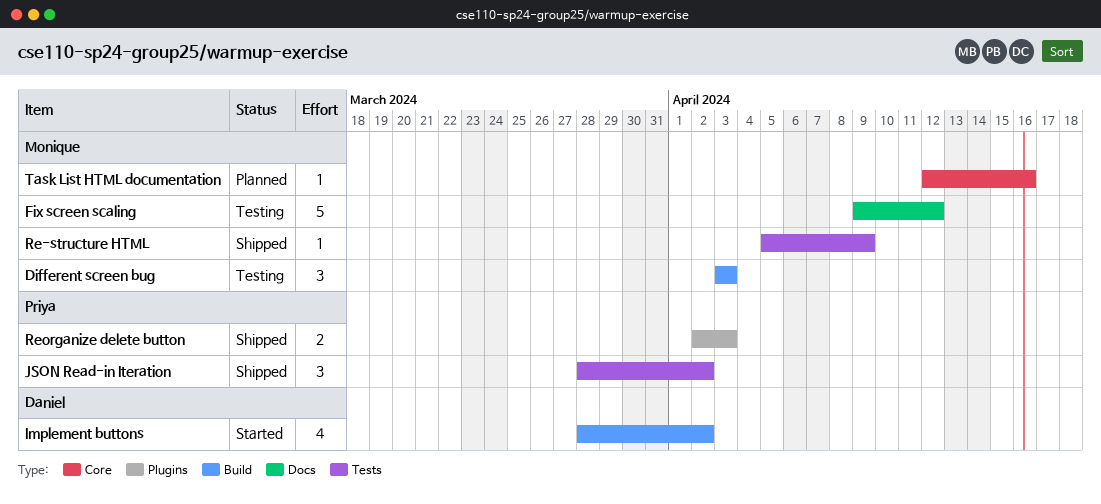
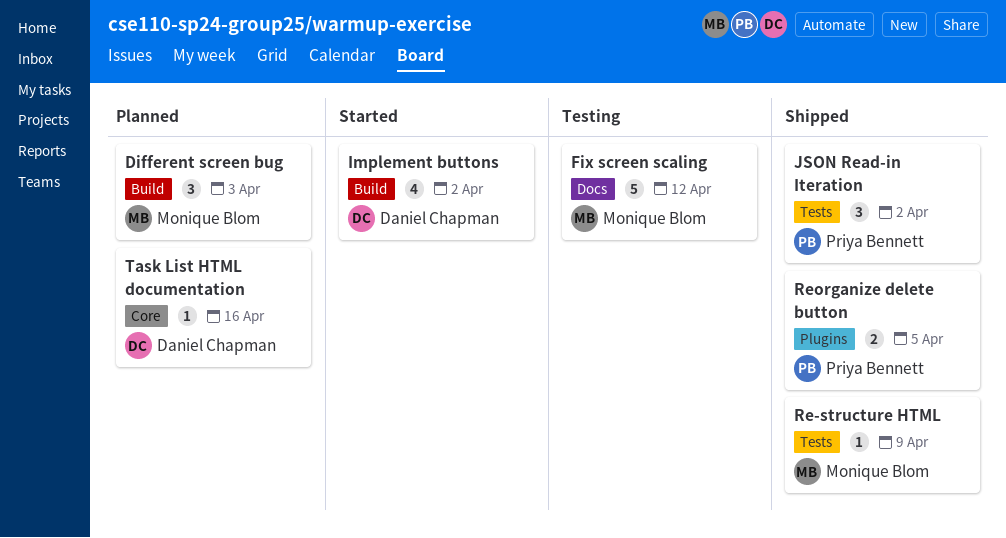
Different screen bug, status: Testing -> Planned
Reorganize delete button, due: Apr 3 -> Apr 5
Task List HTML documentation, owner: Monique Blom -> Daniel Chapman

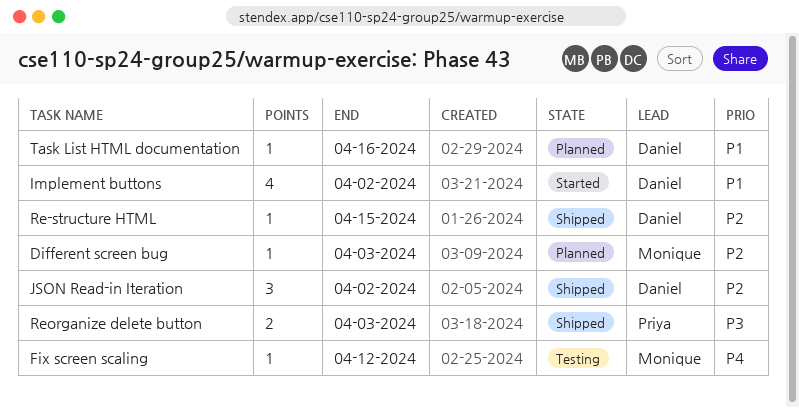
Different screen bug, estimate: 3 -> 1
Fix screen scaling, estimate: 5 -> 1
JSON Read-in Iteration, owner: Priya Bennett -> Daniel Chapman
Re-structure HTML, owner: Monique Blom -> Daniel Chapman
Re-structure HTML, due: Apr 9 -> Apr 15
Reorganize delete button, due: Apr 5 -> Apr 3

